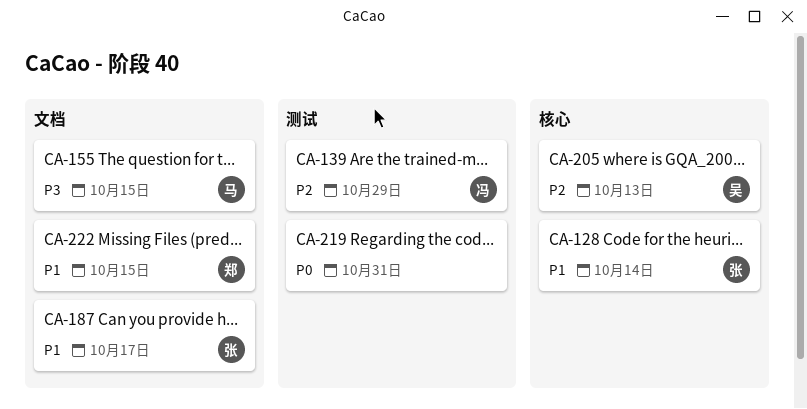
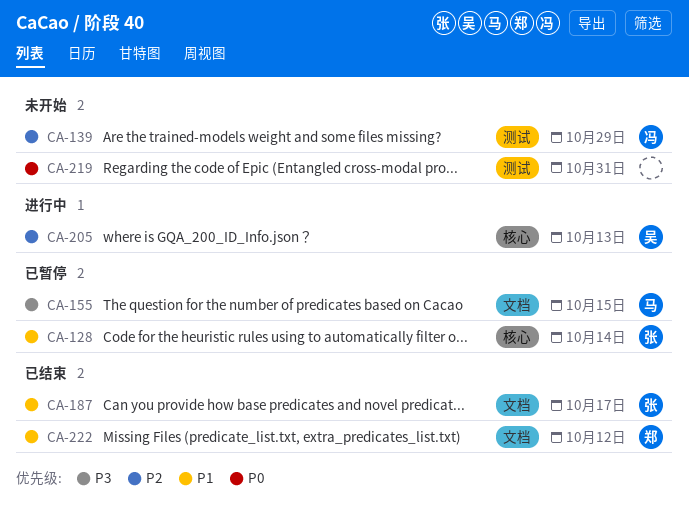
CA-222, due: Oct 15 -> Oct 12

